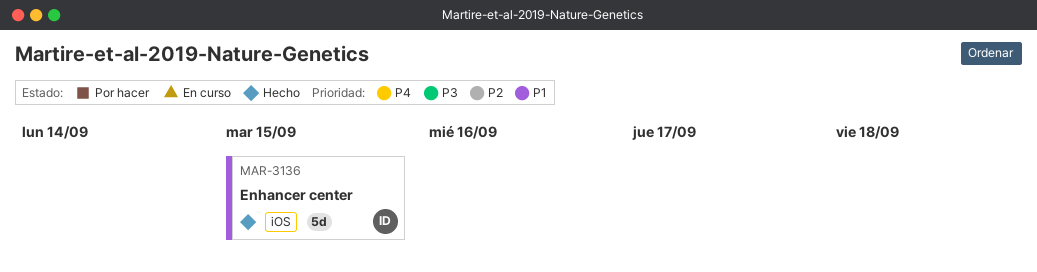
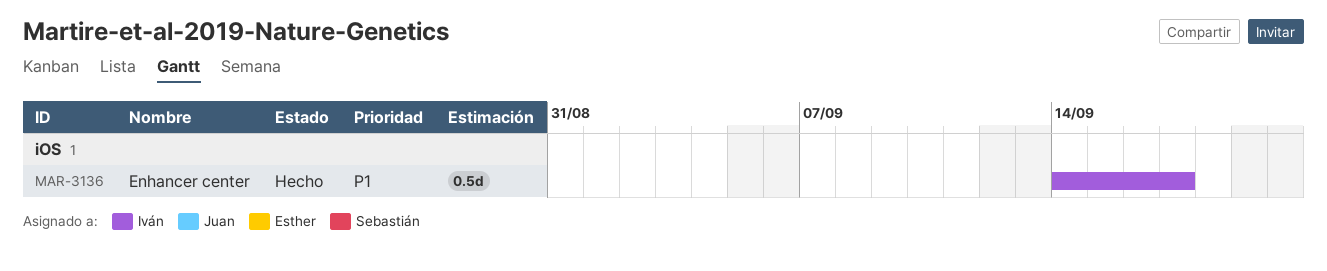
MAR-3136, estimate: 5d -> 0.5d
MAR-3136, due: Sep 15 -> Sep 17

